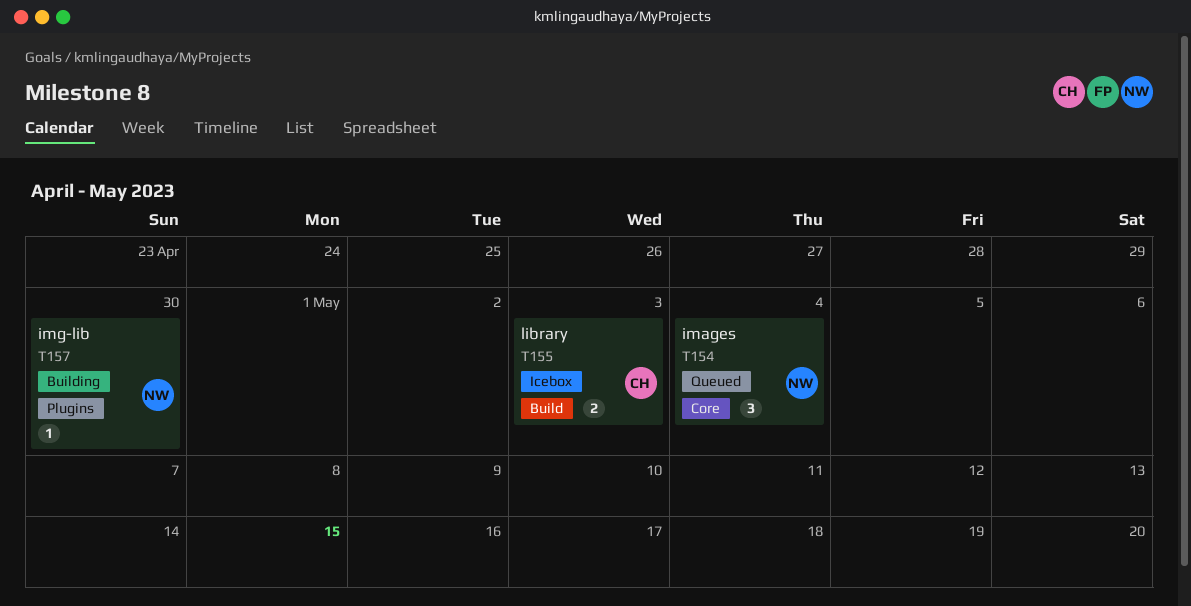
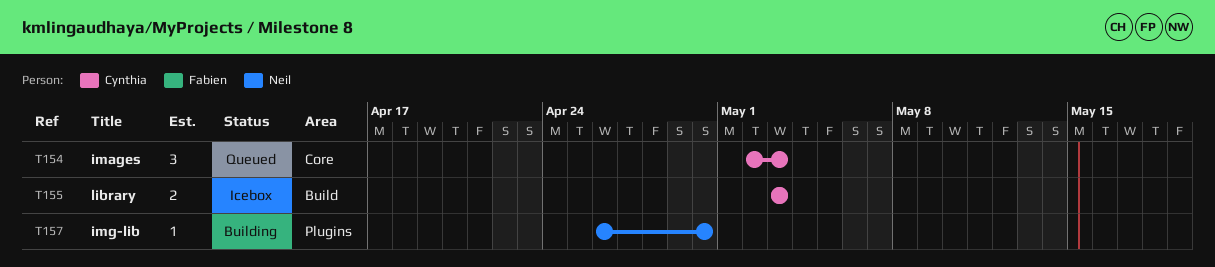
T154, owner: Neil -> Cynthia
T154, due: May 4 -> May 3

